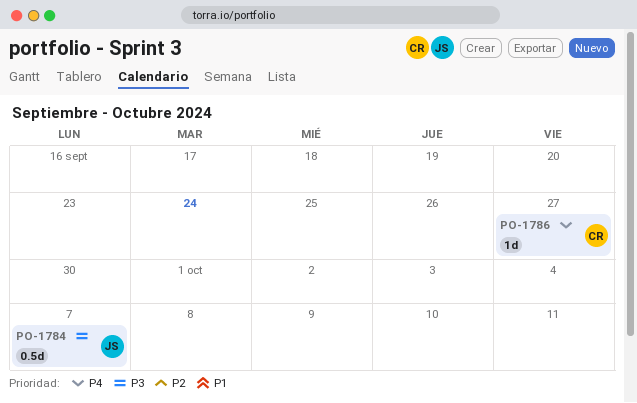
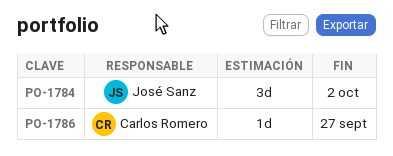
PO-1784, estimate: 0.5d -> 3d
PO-1784, due: Oct 7 -> Oct 2

